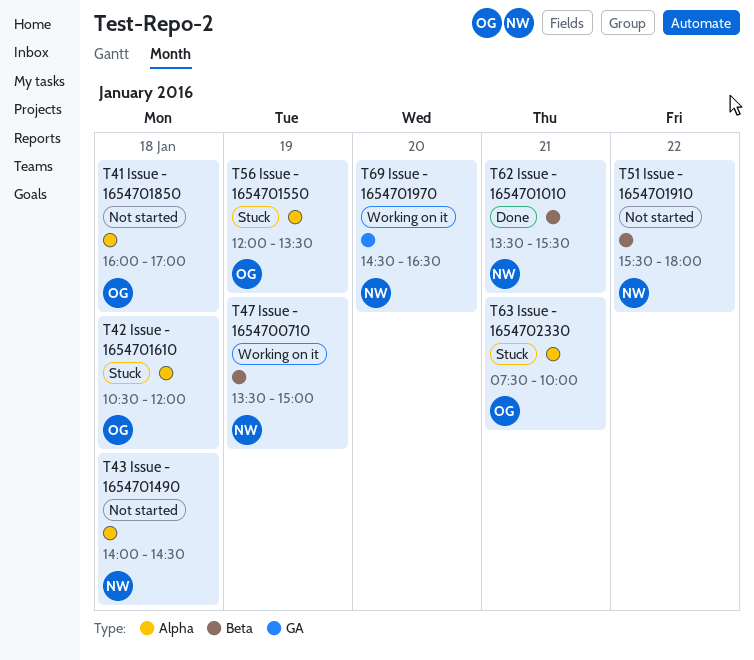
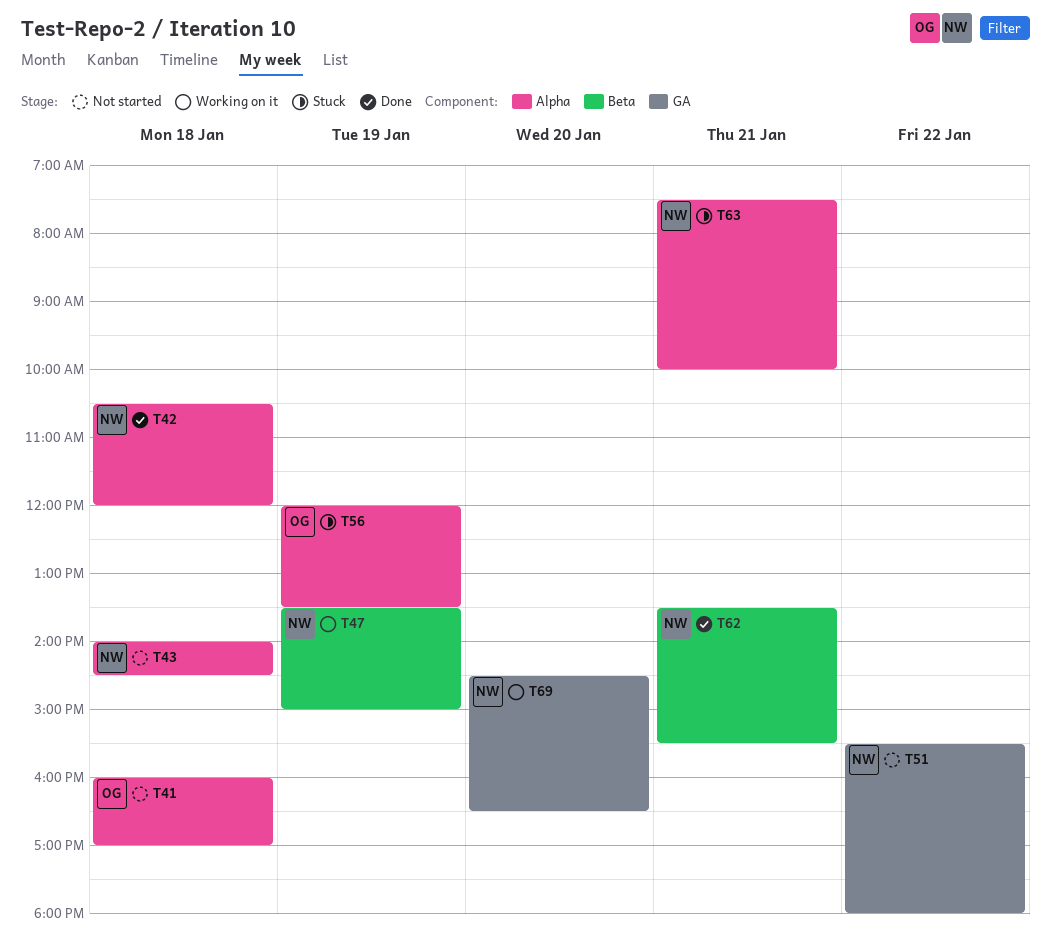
T42, status: Stuck -> Done
T42, owner: OG -> NW
T51, label: Beta -> GA
T63, owner: OG -> NW

